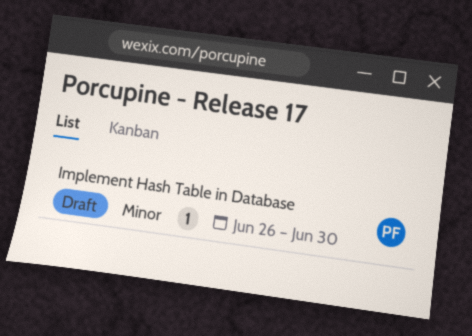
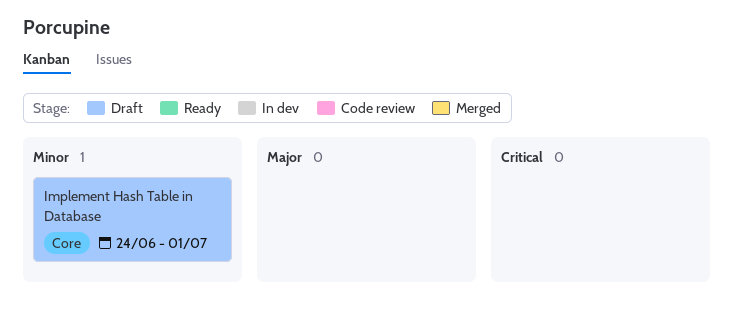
Implement Hash Table in Database, start: Jun 26 -> Jun 24
Implement Hash Table in Database, due: Jun 30 -> Jul 1

